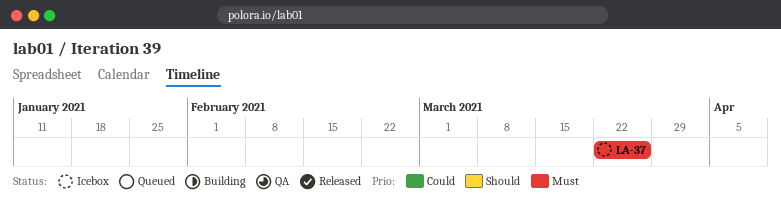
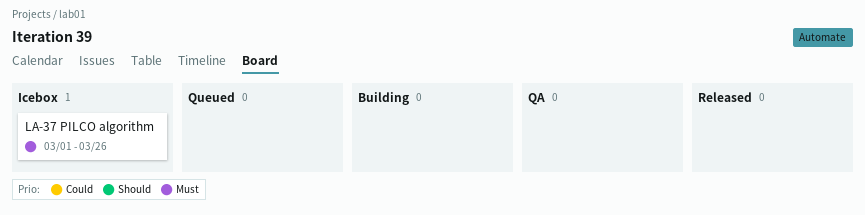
LA-37, start: Mar 22 -> Mar 1

